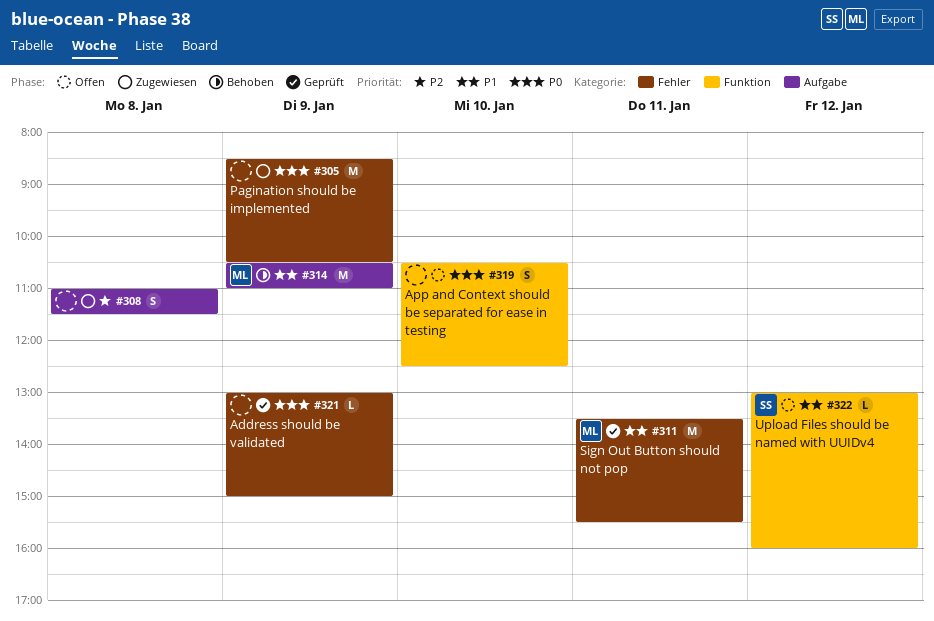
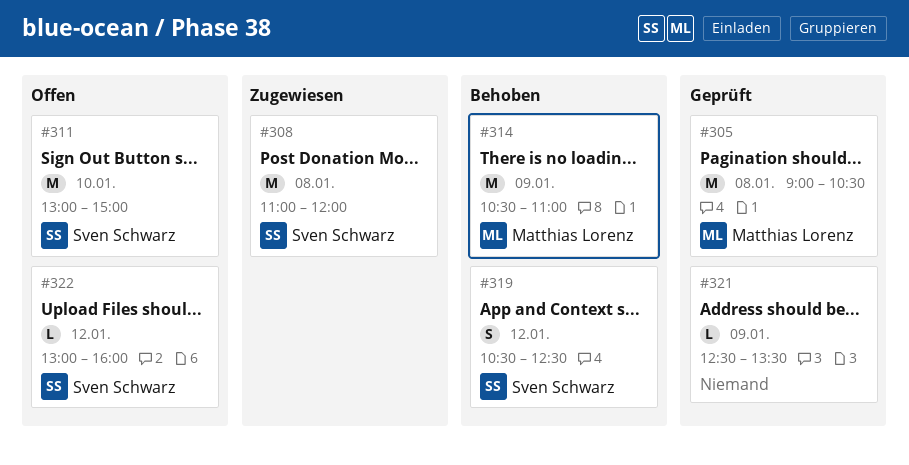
#305, status: Zugewiesen -> Geprüft
#305, owner: none -> Matthias Lorenz
#305, day: Jan 9 -> Jan 8
#305, begins: 08:30 -> 09:00
#308, owner: none -> Sven Schwarz
#308, estimate: S -> M
#308, ends: 11:30 -> 12:00
#311, status: Geprüft -> Offen
#311, owner: Matthias Lorenz -> Sven Schwarz
#311, day: Jan 11 -> Jan 10
#311, begins: 13:30 -> 13:00
#311, ends: 15:30 -> 15:00
#319, status: Offen -> Behoben
#319, owner: none -> Sven Schwarz
#319, day: Jan 10 -> Jan 12
#321, begins: 13:00 -> 12:30
#321, ends: 15:00 -> 13:30

